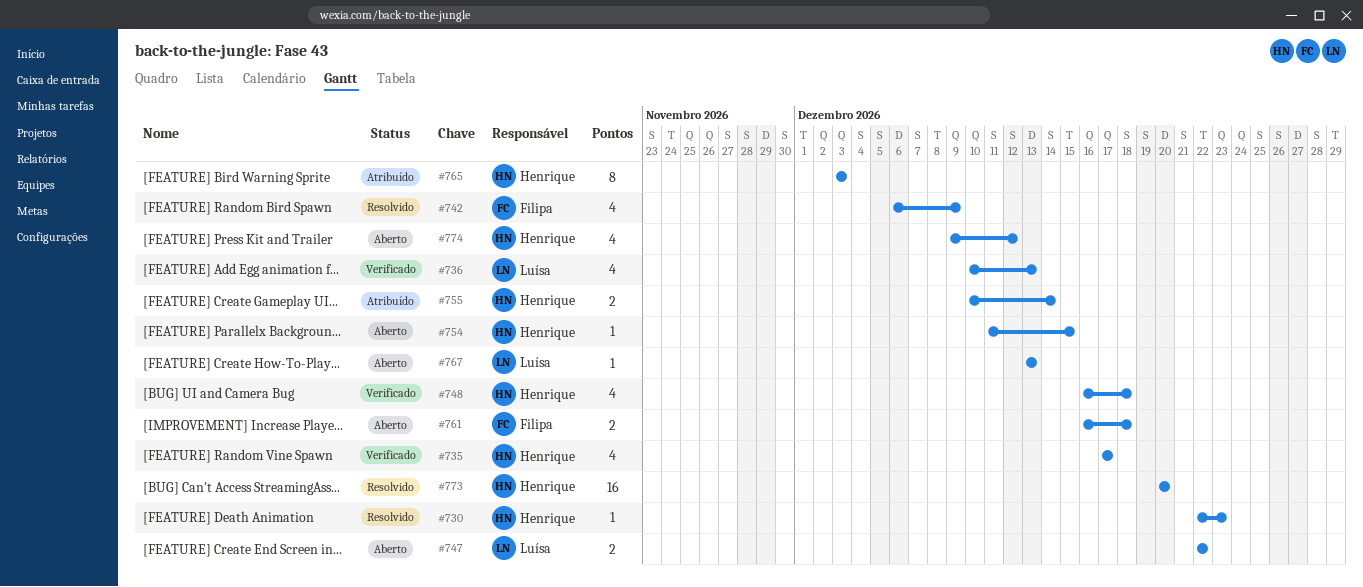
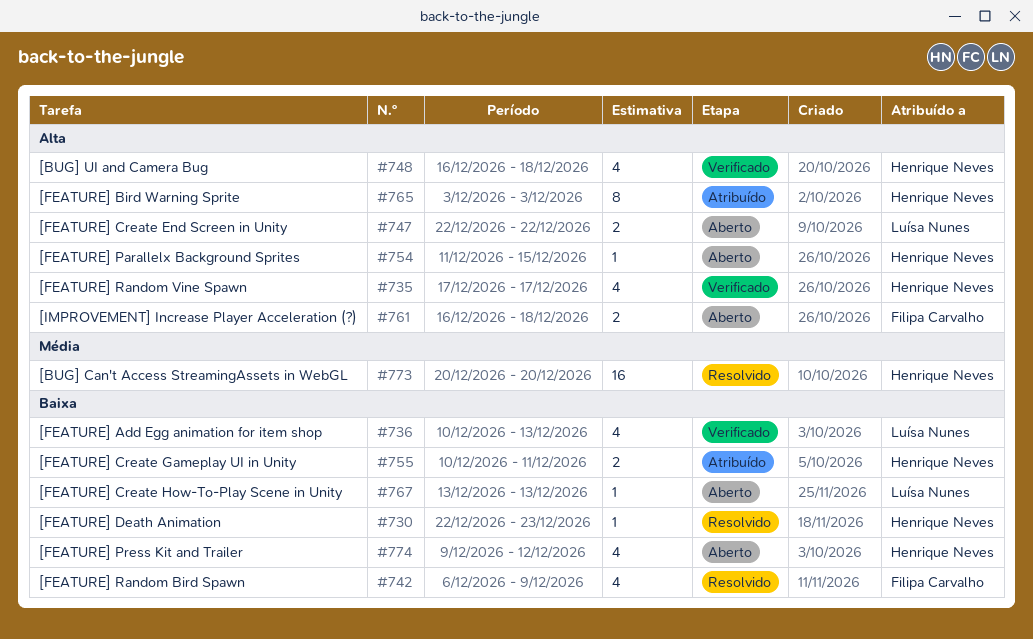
#755, due: Dec 14 -> Dec 11

